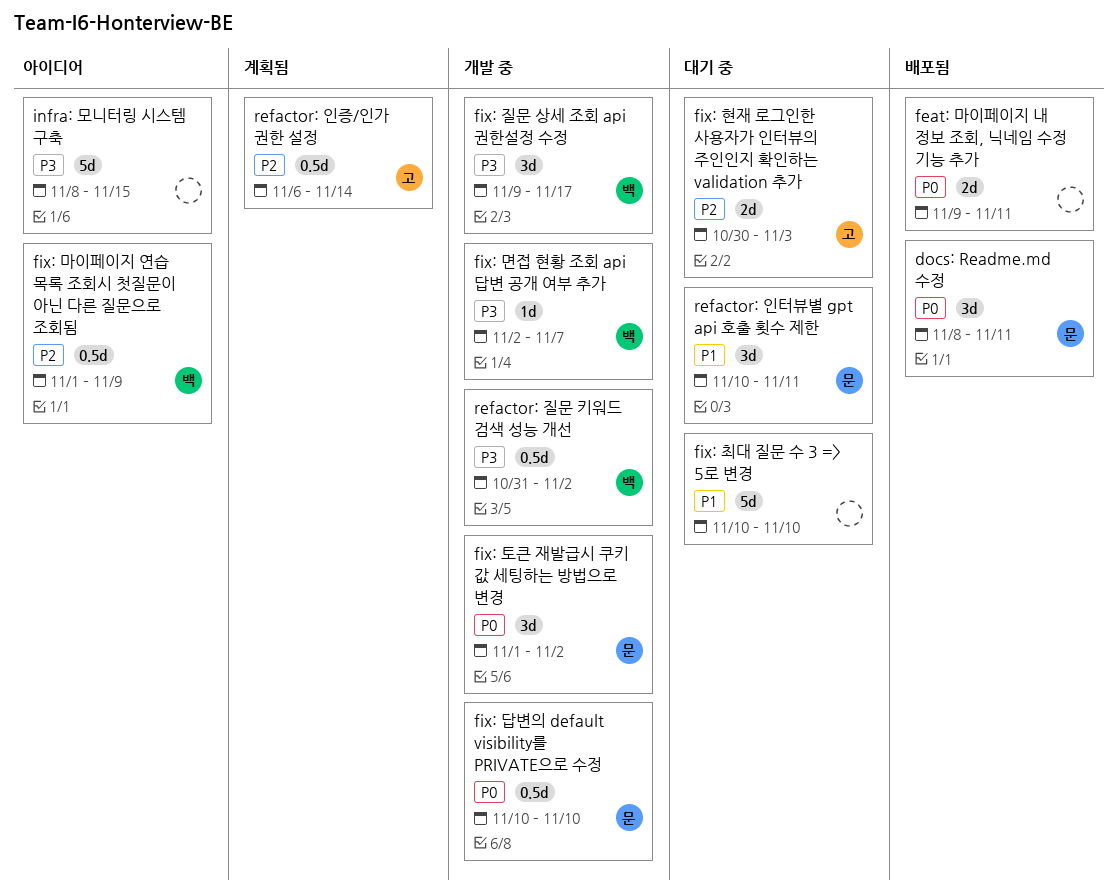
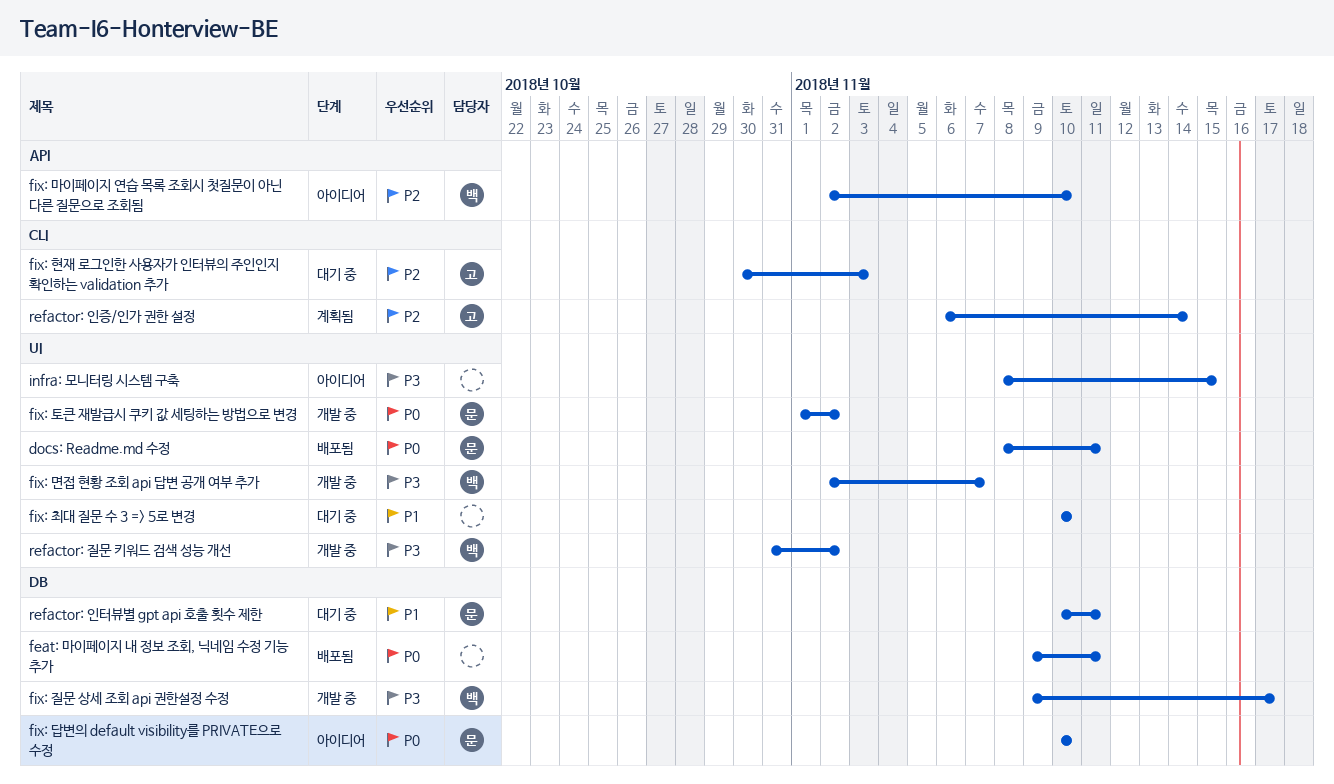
fix: 답변의 default visibility를 PRIVATE으로 수정, status: 개발 중 -> 아이디어
fix: 마이페이지 연습 목록 조회시 첫질문이 아닌 다른 질문으로 조회됨, start: Nov 1 -> Nov 2
fix: 마이페이지 연습 목록 조회시 첫질문이 아닌 다른 질문으로 조회됨, due: Nov 9 -> Nov 10

